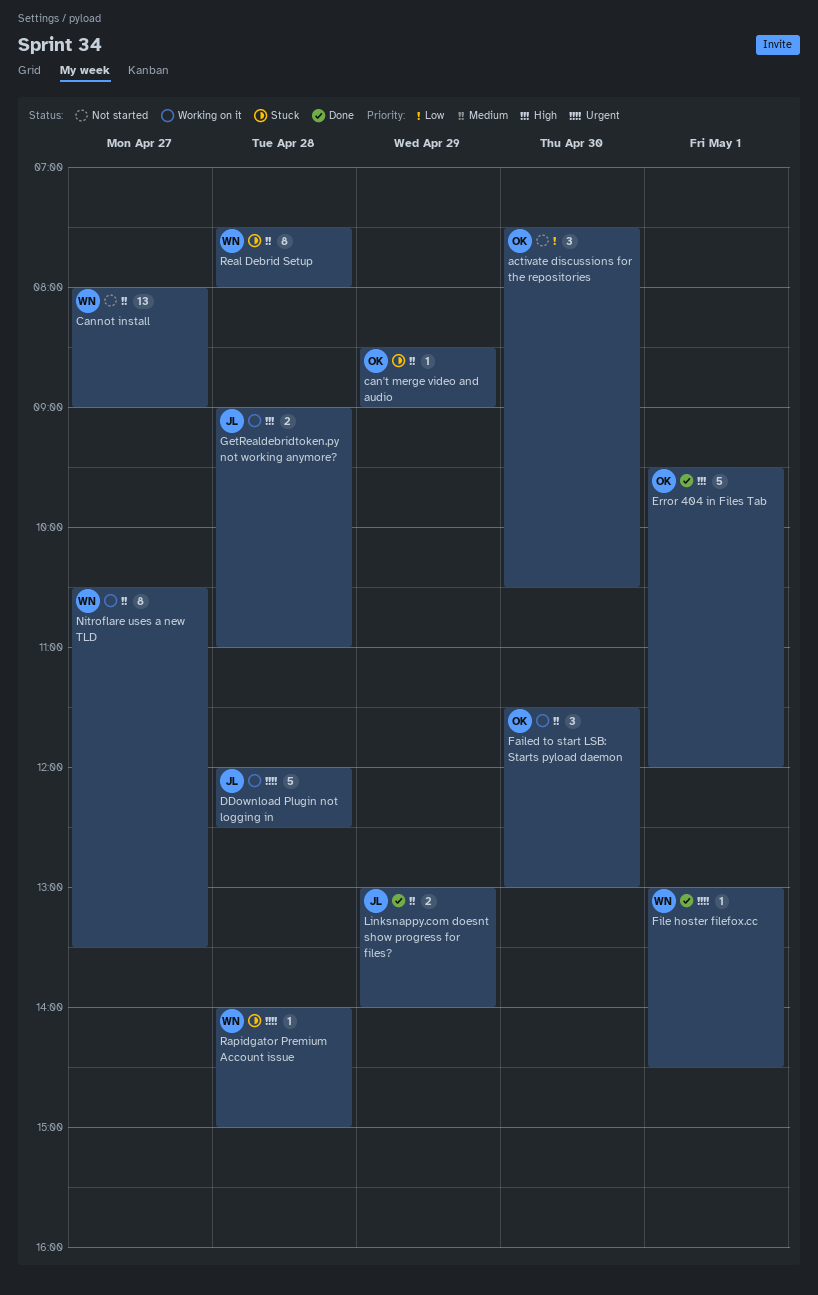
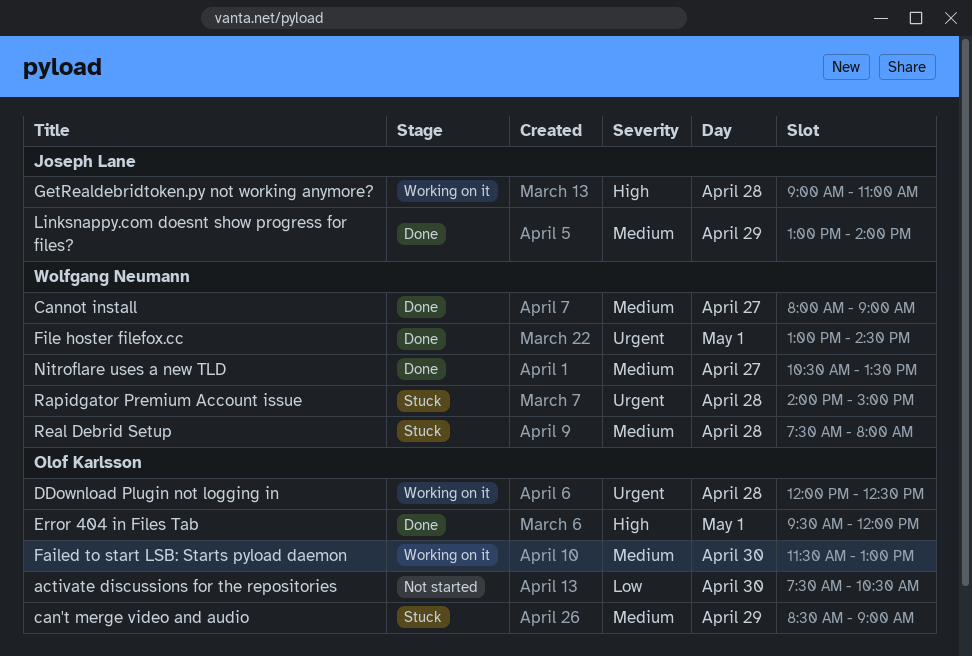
Cannot install, status: Not started -> Done
DDownload Plugin not logging in, owner: Joseph Lane -> Olof Karlsson
Nitroflare uses a new TLD, status: Working on it -> Done

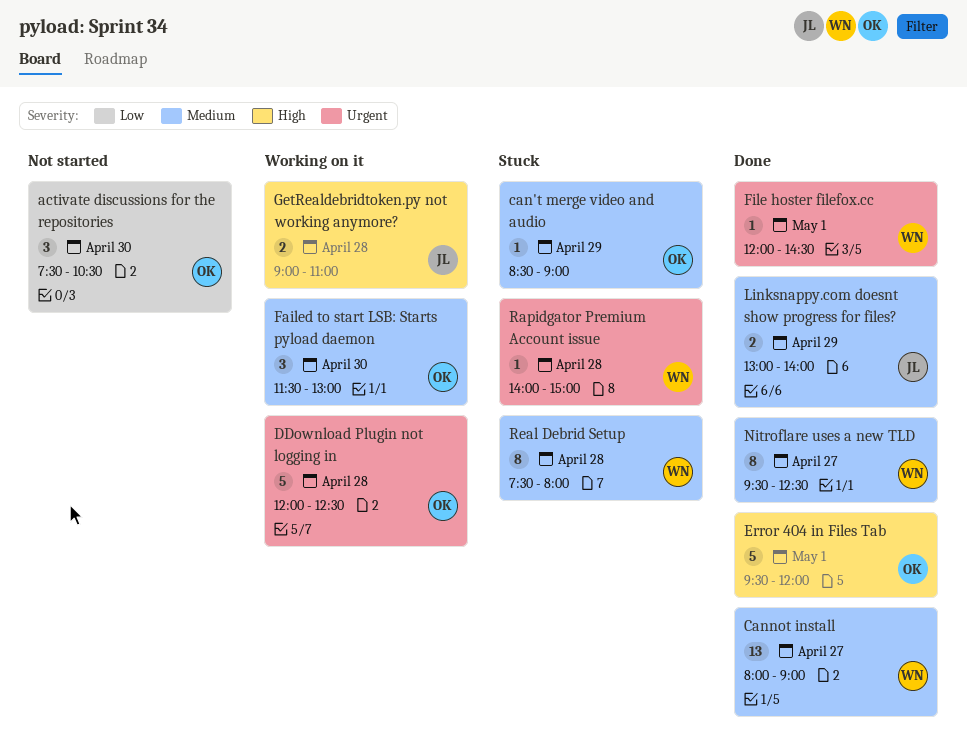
File hoster filefox.cc, begins: 13:00 -> 12:00
Nitroflare uses a new TLD, begins: 10:30 -> 09:30
Nitroflare uses a new TLD, ends: 13:30 -> 12:30

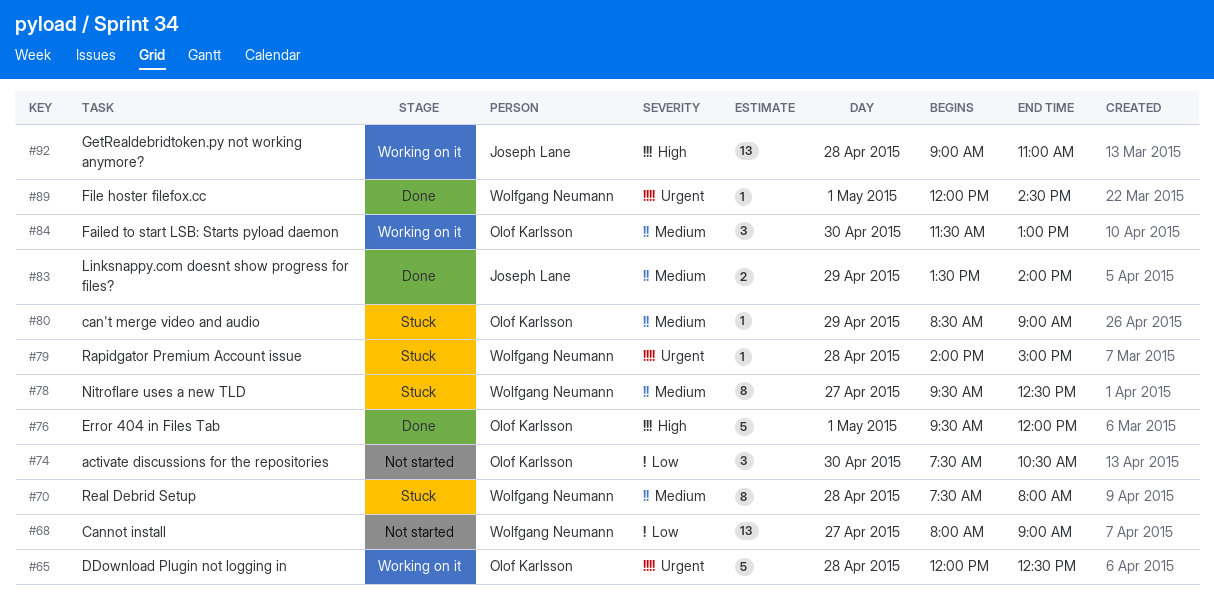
Cannot install, status: Done -> Not started
Cannot install, priority: Medium -> Low
GetRealdebridtoken.py not working anymore?, estimate: 2 -> 13
Linksnappy.com doesnt show progress for files?, begins: 13:00 -> 13:30
Nitroflare uses a new TLD, status: Done -> Stuck

